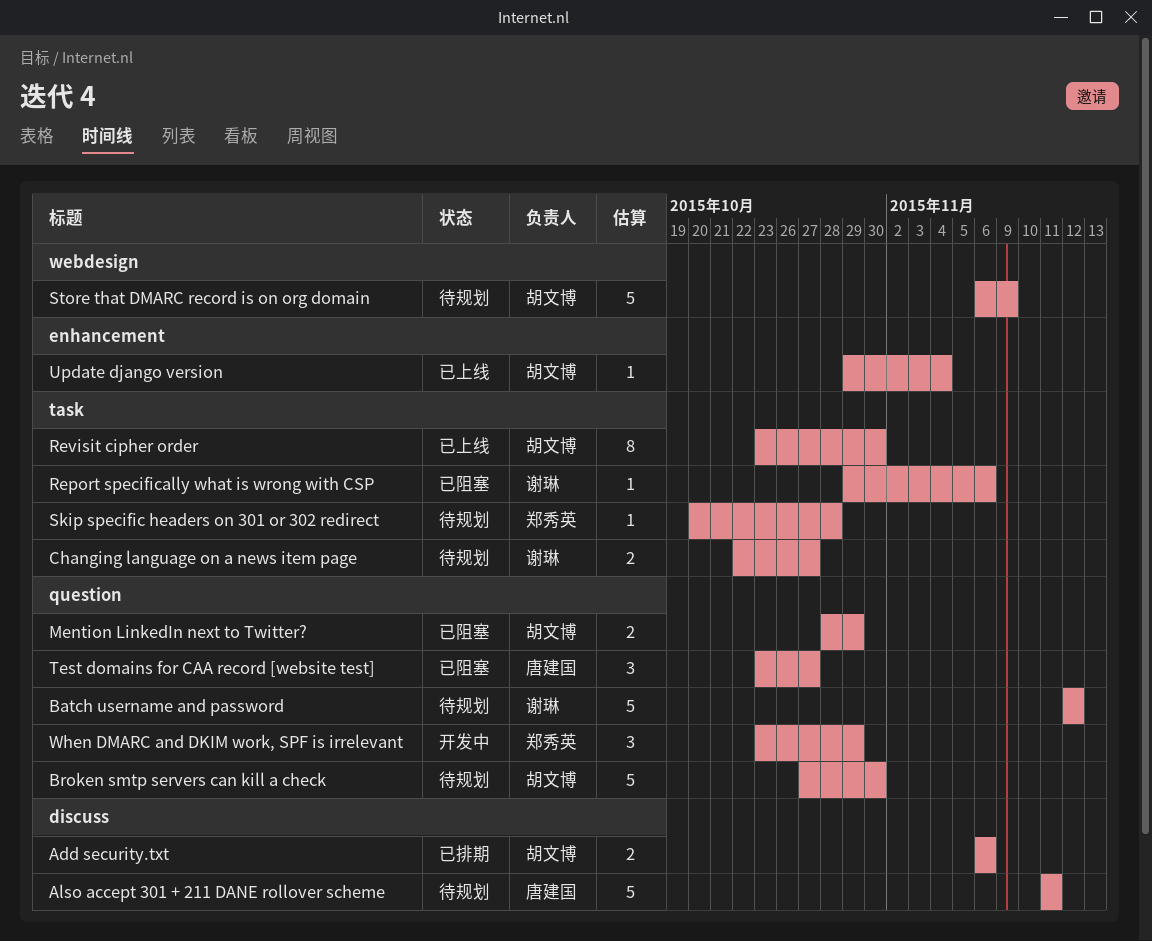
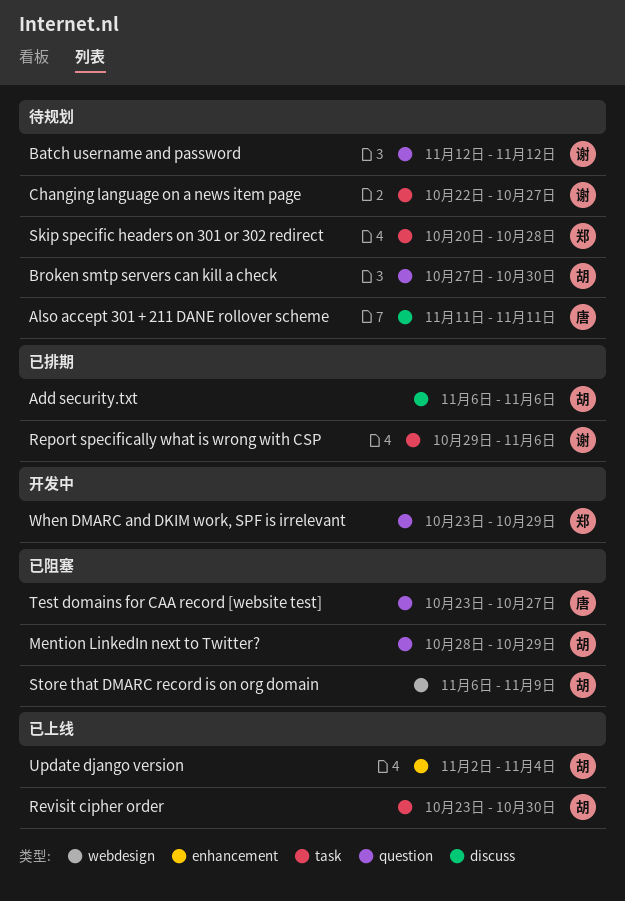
Report specifically what is wrong with CSP, status: 已阻塞 -> 已排期
Store that DMARC record is on org domain, status: 待规划 -> 已阻塞
Update django version, start: Oct 29 -> Nov 2

